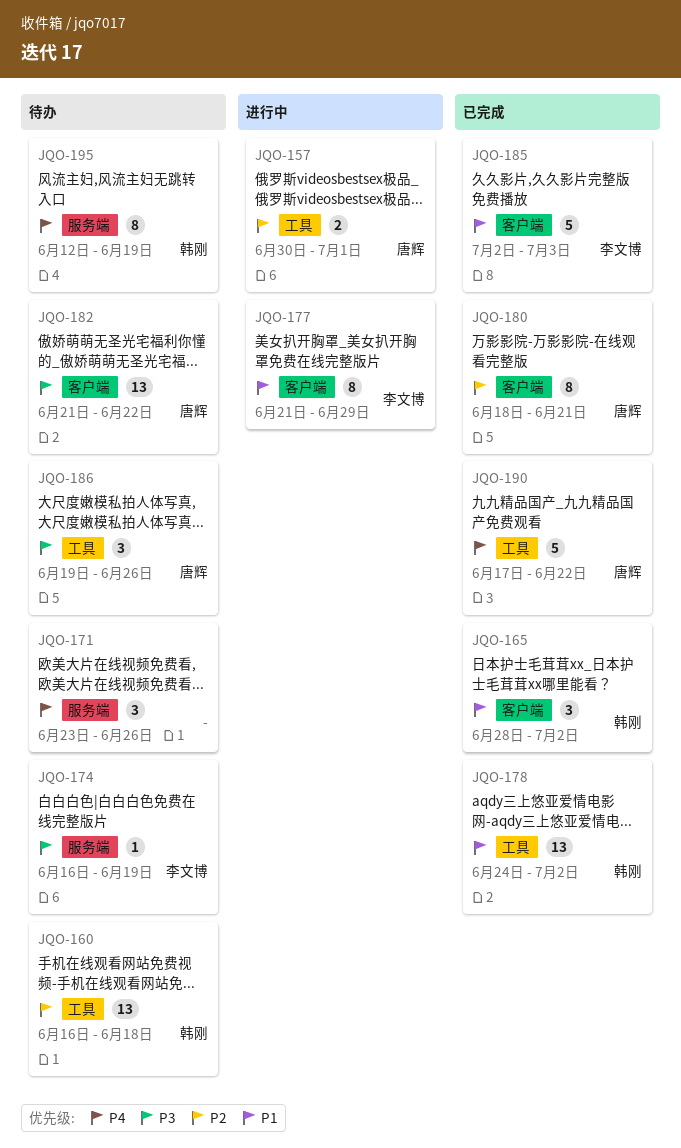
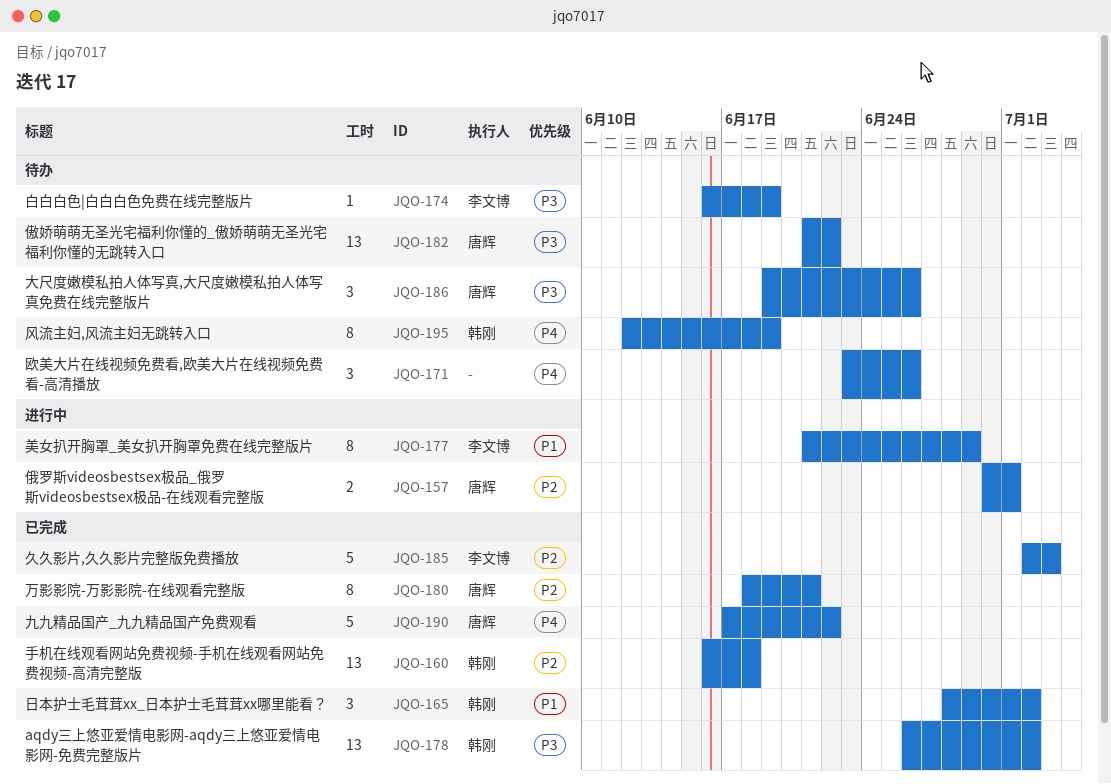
JQO-160, status: 待办 -> 已完成
JQO-178, priority: P1 -> P3
JQO-178, start: Jun 24 -> Jun 26
JQO-185, priority: P1 -> P2

